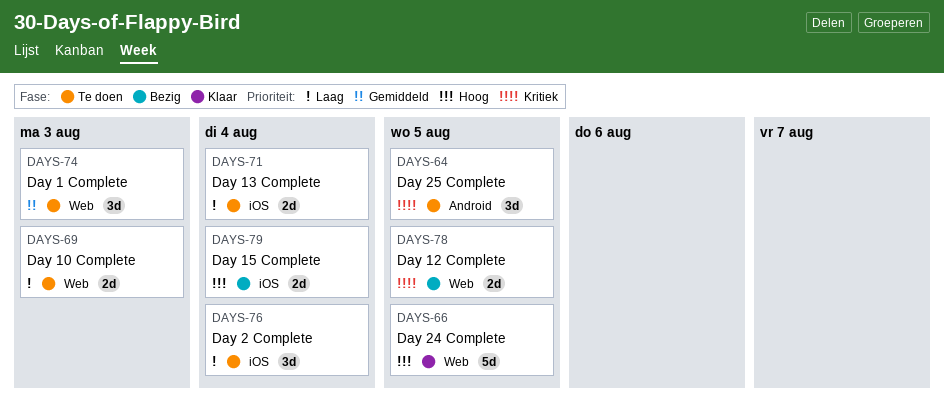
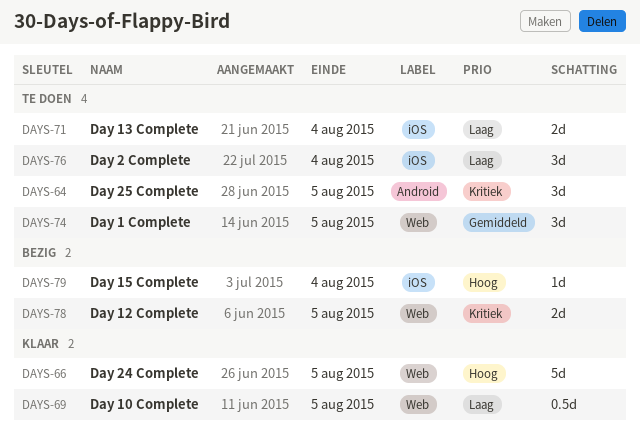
DAYS-69, status: Te doen -> Klaar
DAYS-69, estimate: 2d -> 0.5d
DAYS-69, due: Aug 3 -> Aug 5
DAYS-74, due: Aug 3 -> Aug 5
DAYS-79, estimate: 2d -> 1d

